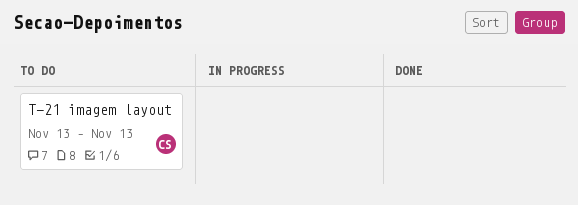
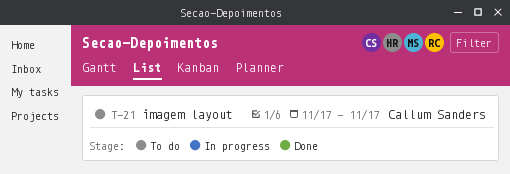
T-21, start: Nov 13 -> Nov 17
T-21, due: Nov 13 -> Nov 17

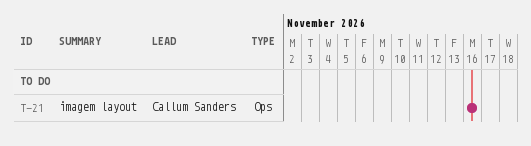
T-21, start: Nov 17 -> Nov 16
T-21, due: Nov 17 -> Nov 16

